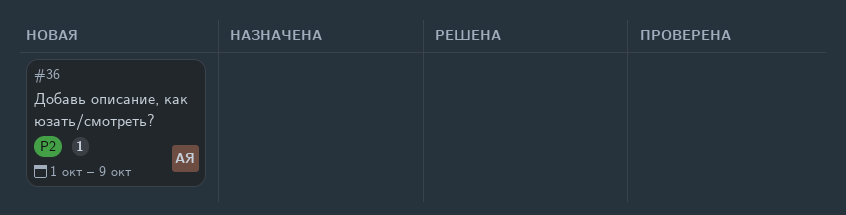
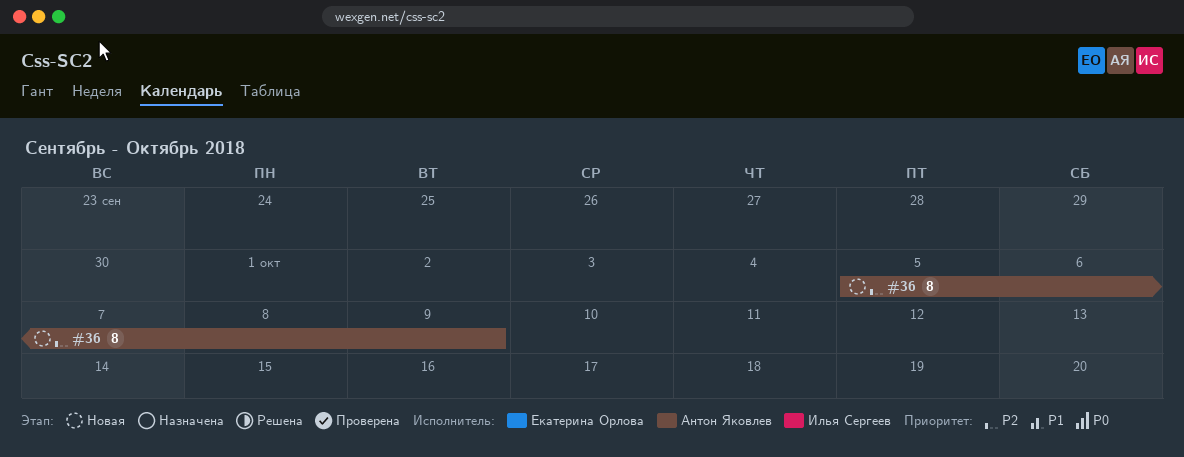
#36, estimate: 1 -> 8
#36, start: Oct 1 -> Oct 5

